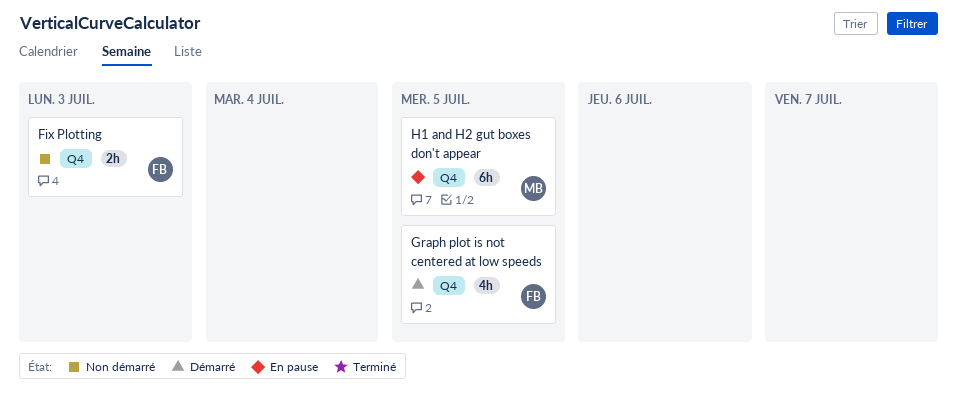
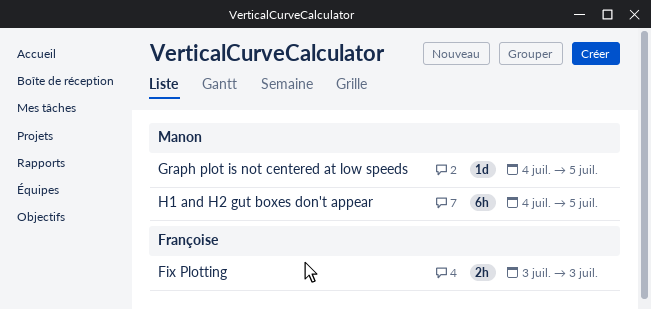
Graph plot is not centered at low speeds, owner: Françoise -> Manon
Graph plot is not centered at low speeds, estimate: 4h -> 1d

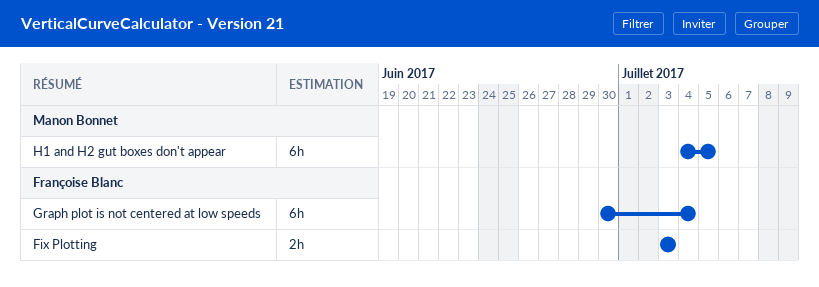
Graph plot is not centered at low speeds, owner: Manon Bonnet -> Françoise Blanc
Graph plot is not centered at low speeds, estimate: 1d -> 6h
Graph plot is not centered at low speeds, start: Jul 4 -> Jun 30
Graph plot is not centered at low speeds, due: Jul 5 -> Jul 4

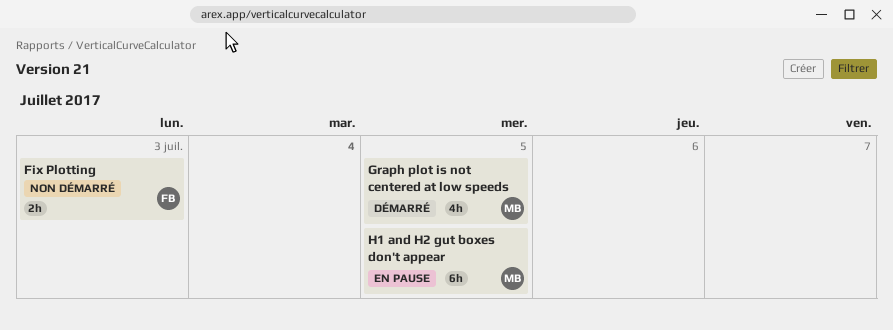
Graph plot is not centered at low speeds, owner: Françoise Blanc -> Manon Bonnet
Graph plot is not centered at low speeds, estimate: 6h -> 4h
Graph plot is not centered at low speeds, due: Jul 4 -> Jul 5

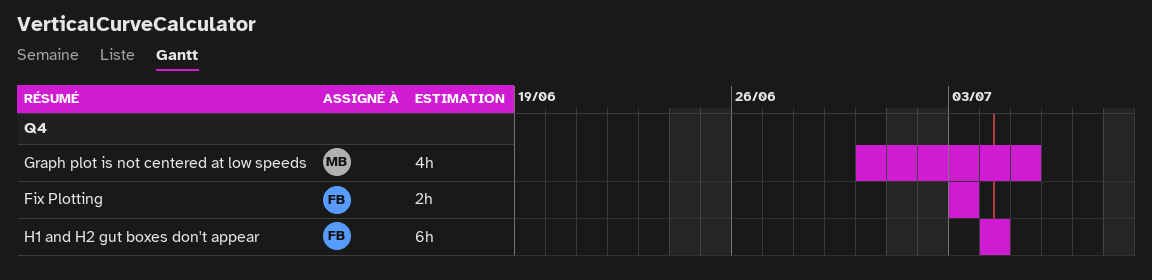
H1 and H2 gut boxes don't appear, owner: MB -> FB
H1 and H2 gut boxes don't appear, due: Jul 5 -> Jul 4

